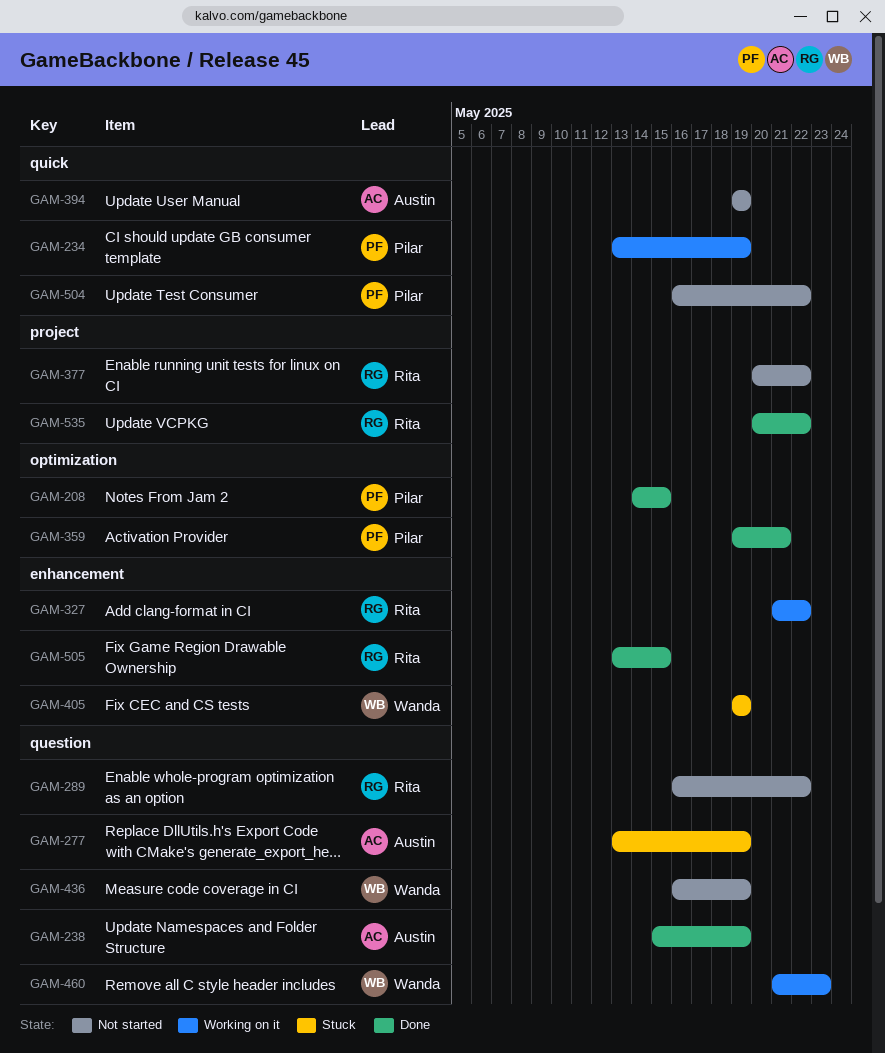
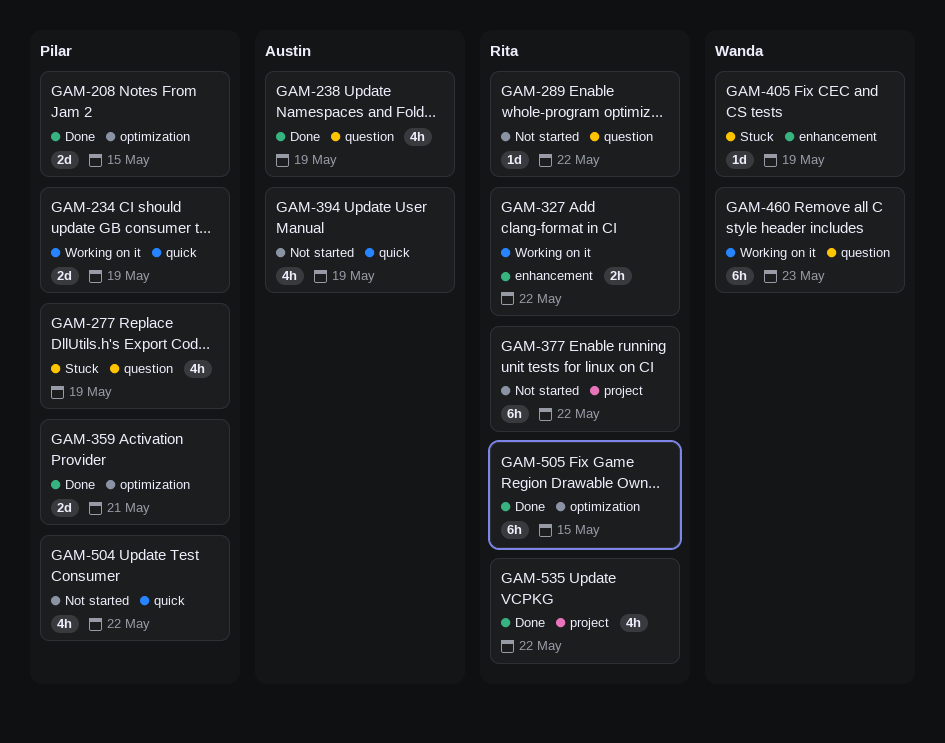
GAM-277, owner: Austin -> Pilar
GAM-436: present -> none
GAM-505, label: enhancement -> optimization

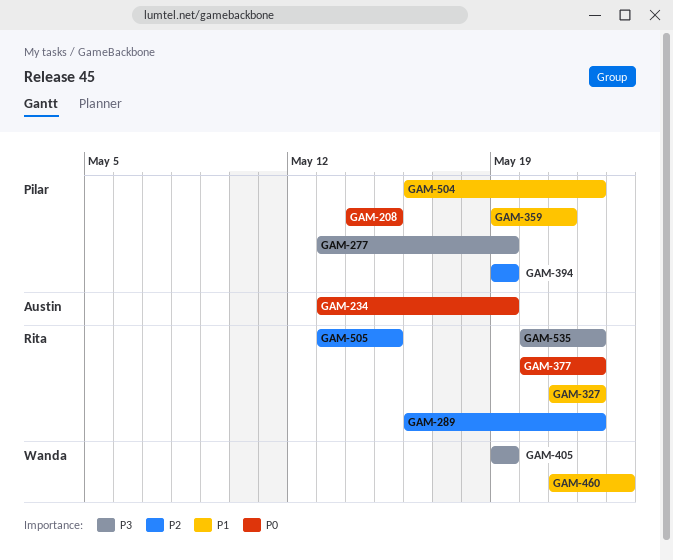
GAM-234, owner: Pilar -> Austin
GAM-238: present -> none
GAM-394, owner: Austin -> Pilar

